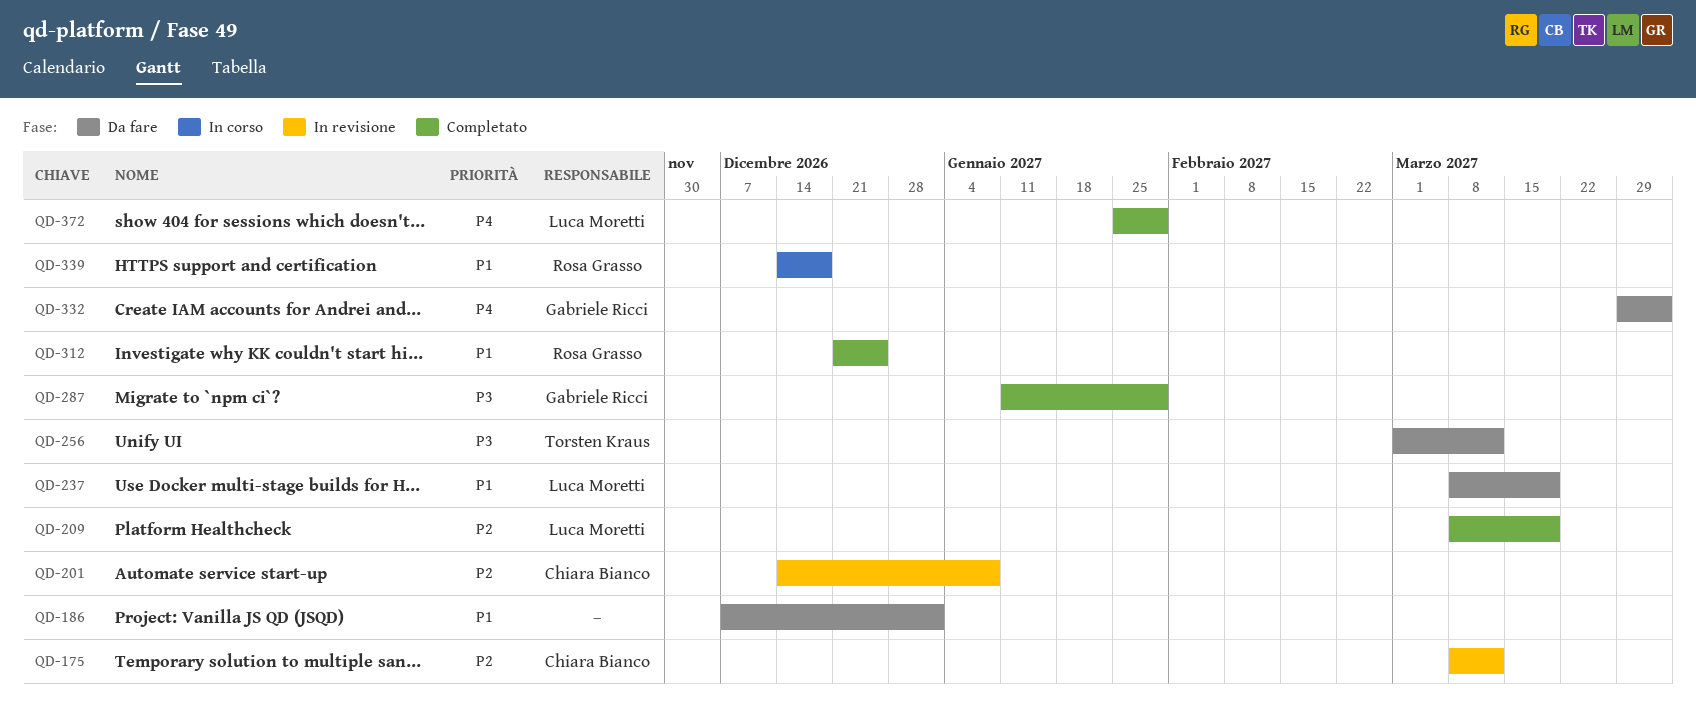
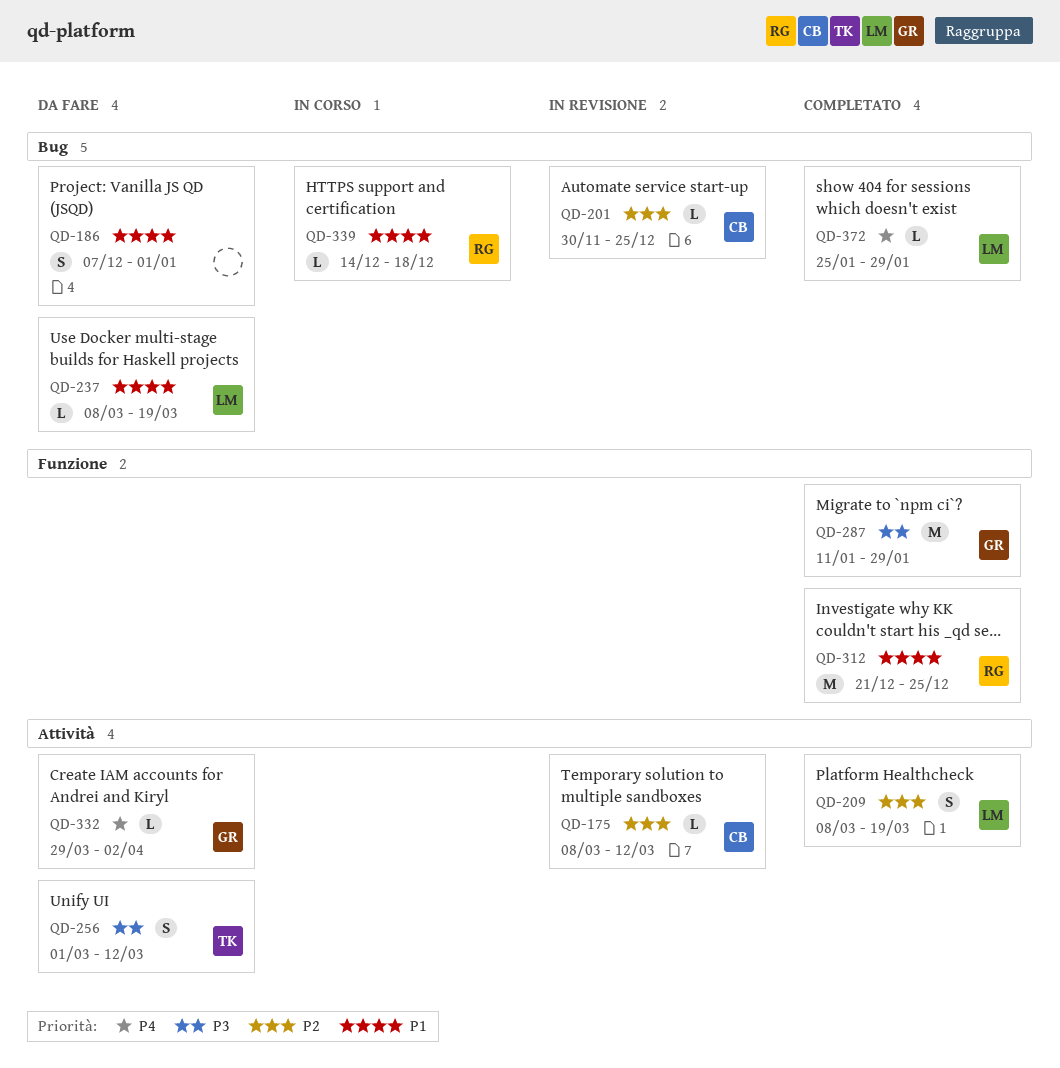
QD-201, start: Dec 14 -> Nov 30
QD-201, due: Jan 8 -> Dec 25

